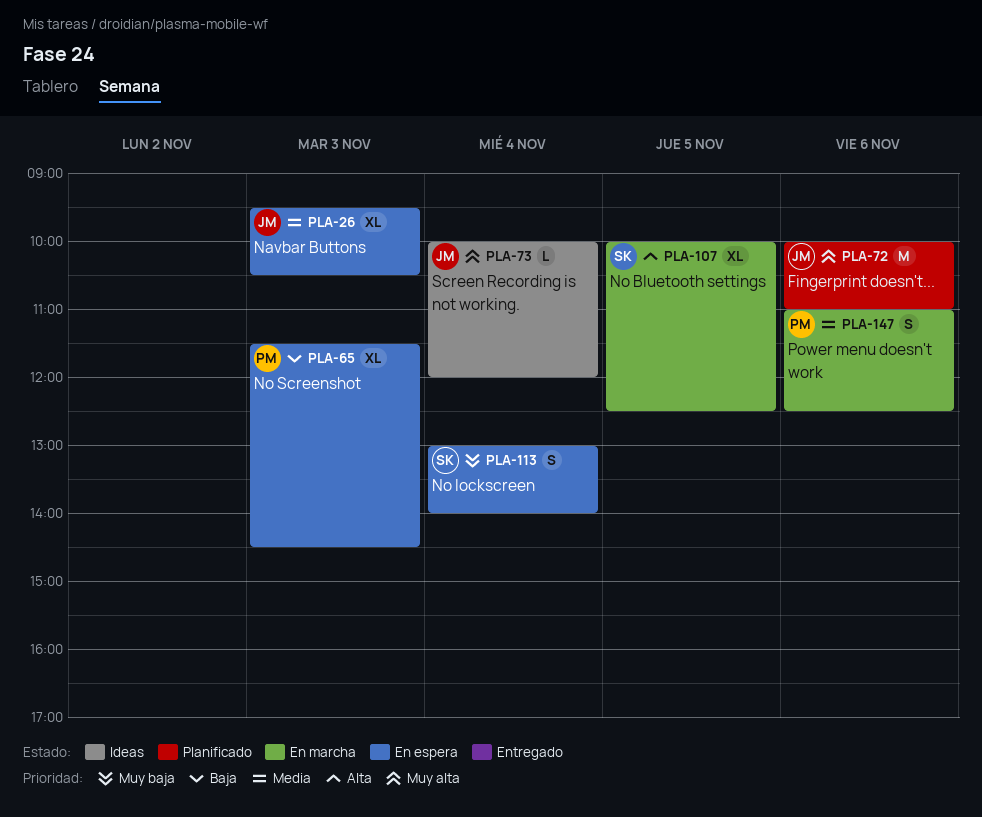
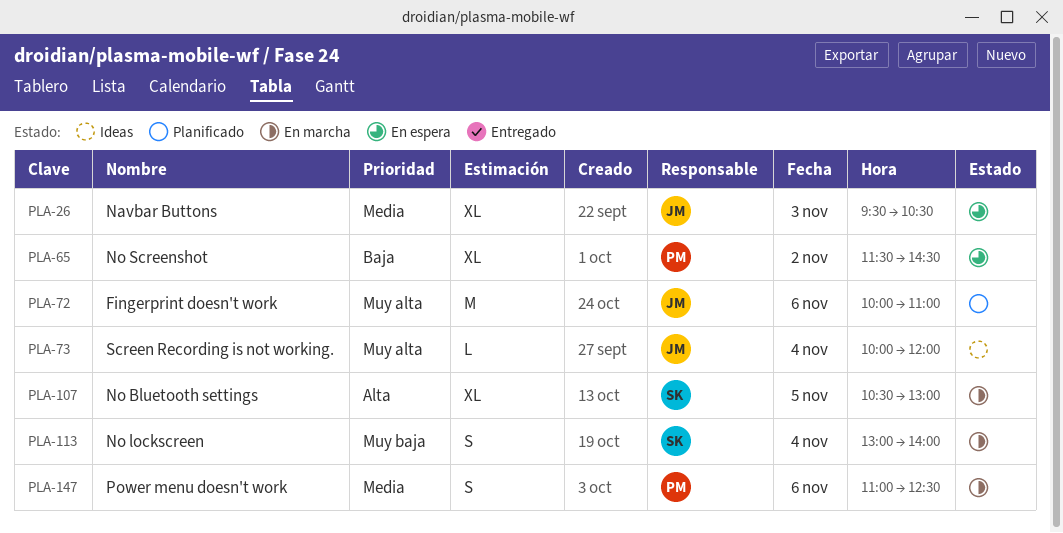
PLA-65, day: Nov 3 -> Nov 2
PLA-107, begins: 10:00 -> 10:30
PLA-107, ends: 12:30 -> 13:00
PLA-113, status: En espera -> En marcha

